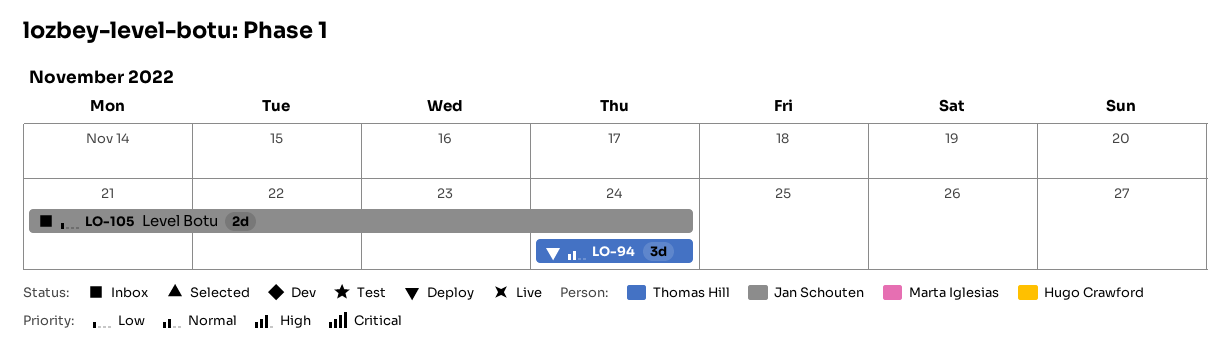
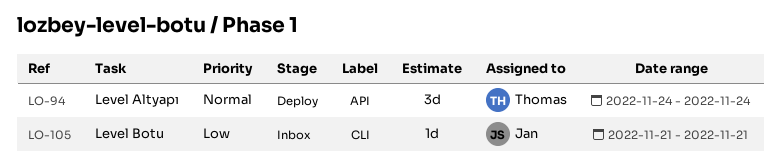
LO-105, estimate: 2d -> 1d
LO-105, due: Nov 24 -> Nov 21

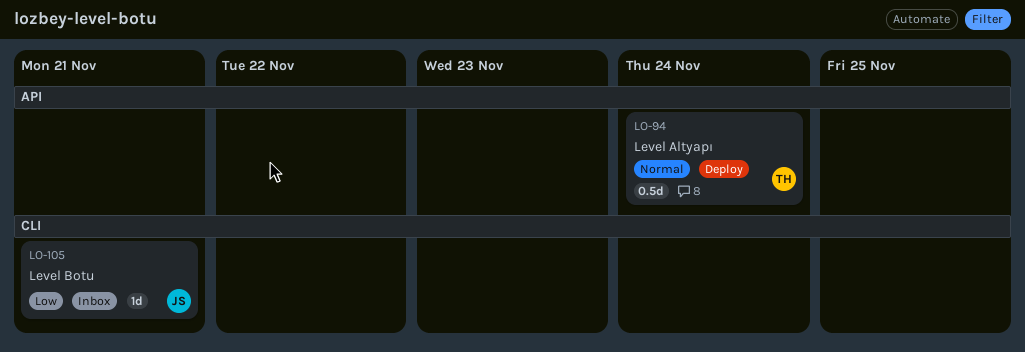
LO-94, estimate: 3d -> 0.5d

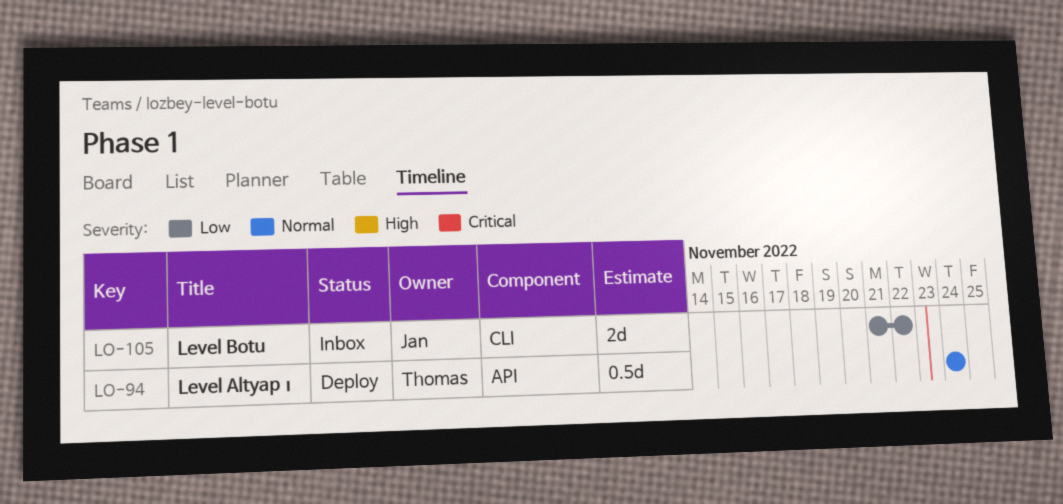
LO-105, estimate: 1d -> 2d
LO-105, due: Nov 21 -> Nov 22

